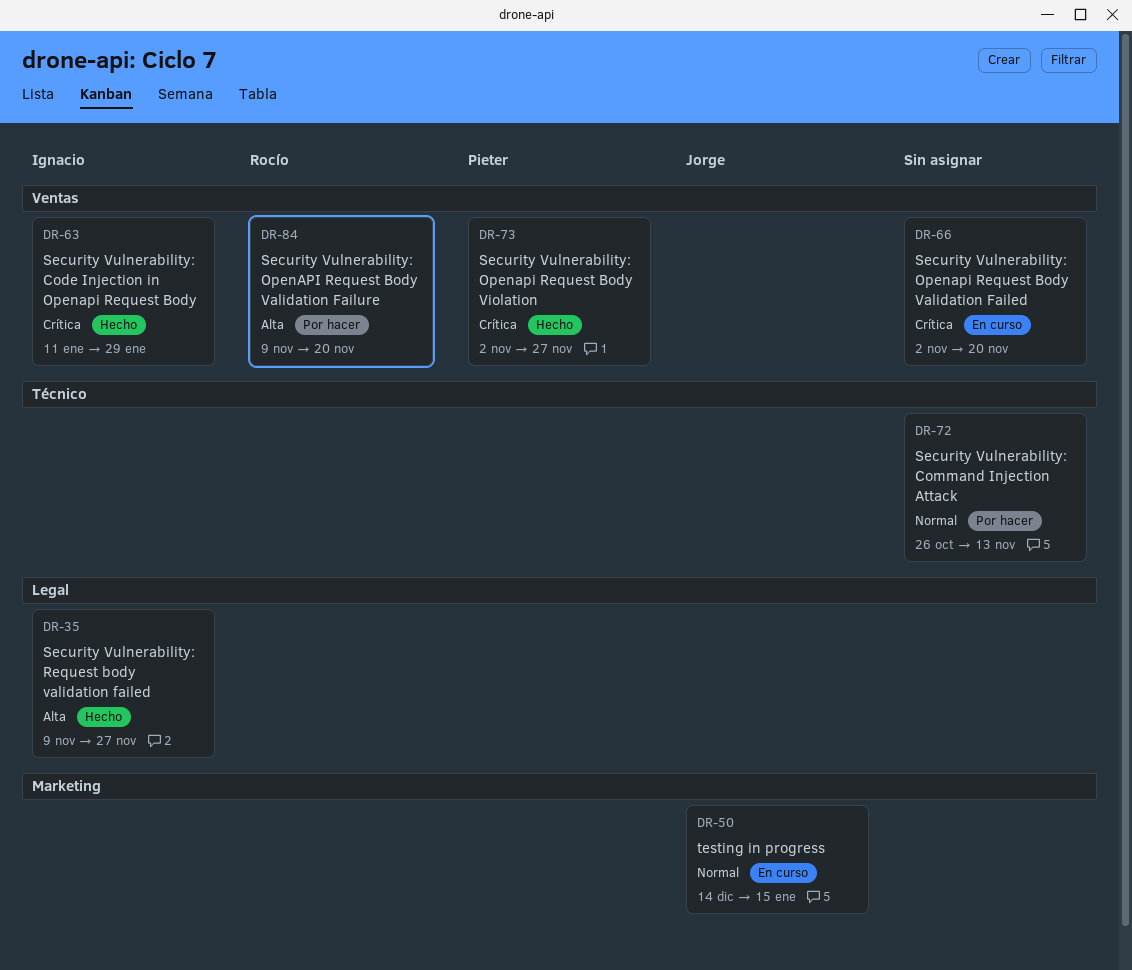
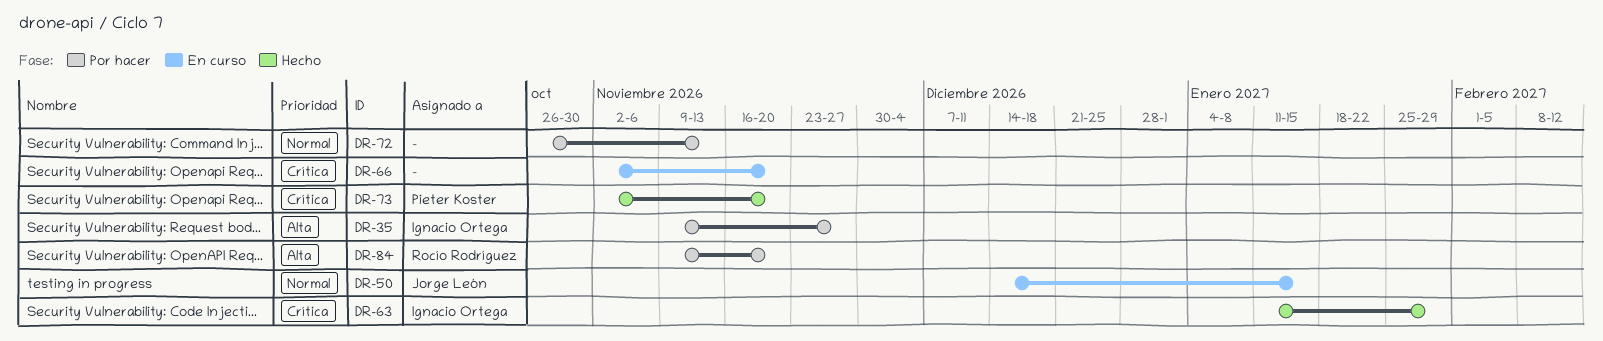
DR-35, status: Hecho -> Por hacer
DR-73, due: Nov 27 -> Nov 20

